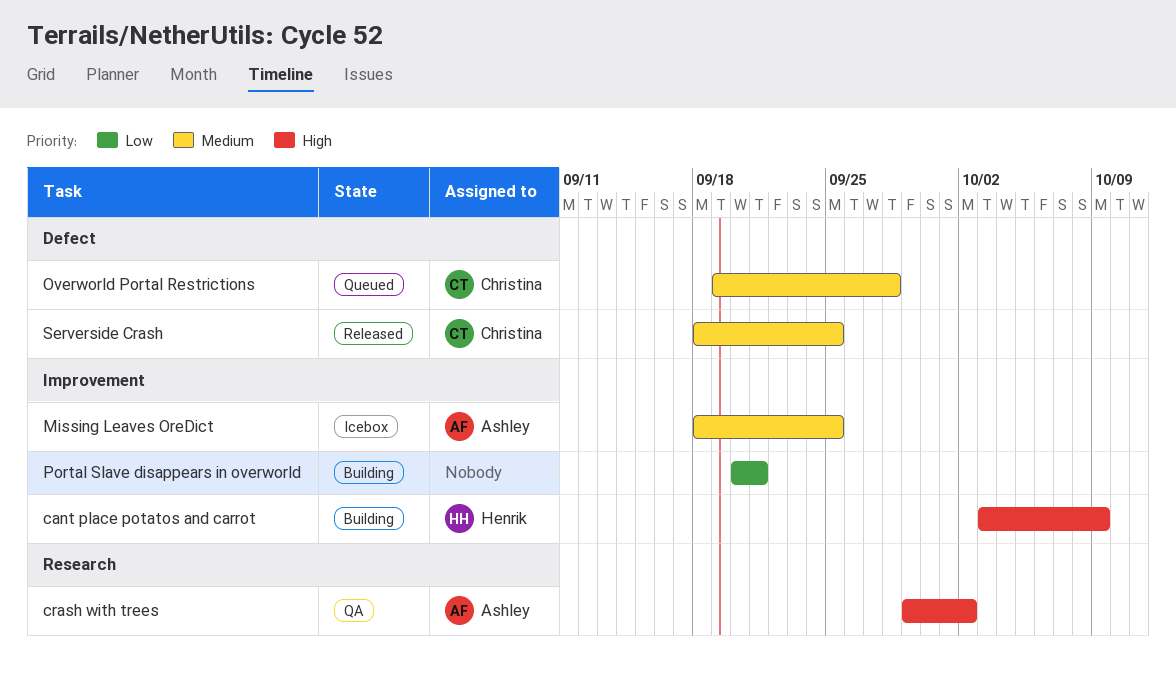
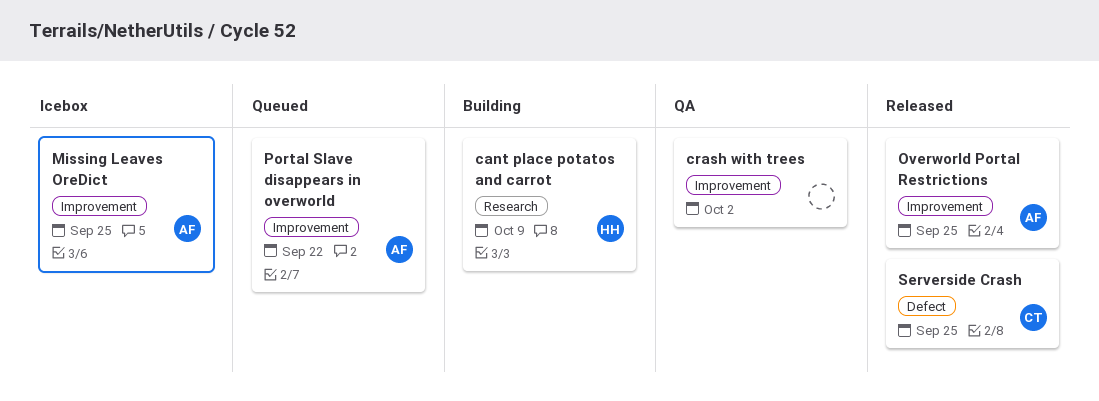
cant place potatos and carrot, label: Improvement -> Research
crash with trees, owner: Ashley -> none
crash with trees, label: Research -> Improvement
Overworld Portal Restrictions, status: Queued -> Released
Overworld Portal Restrictions, owner: Christina -> Ashley
Overworld Portal Restrictions, label: Defect -> Improvement
Overworld Portal Restrictions, due: Sep 28 -> Sep 25
Portal Slave disappears in overworld, status: Building -> Queued
Portal Slave disappears in overworld, owner: none -> Ashley
Portal Slave disappears in overworld, due: Sep 21 -> Sep 22

